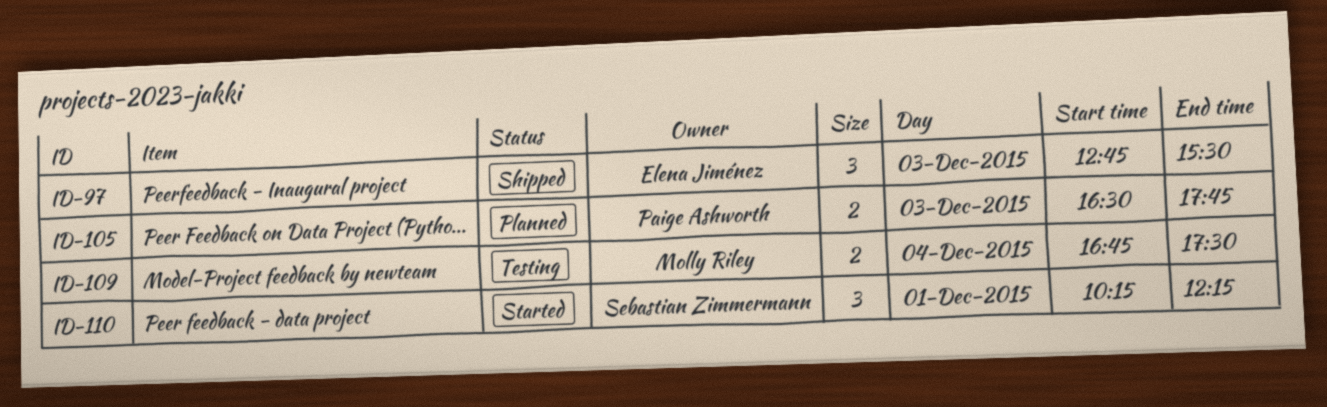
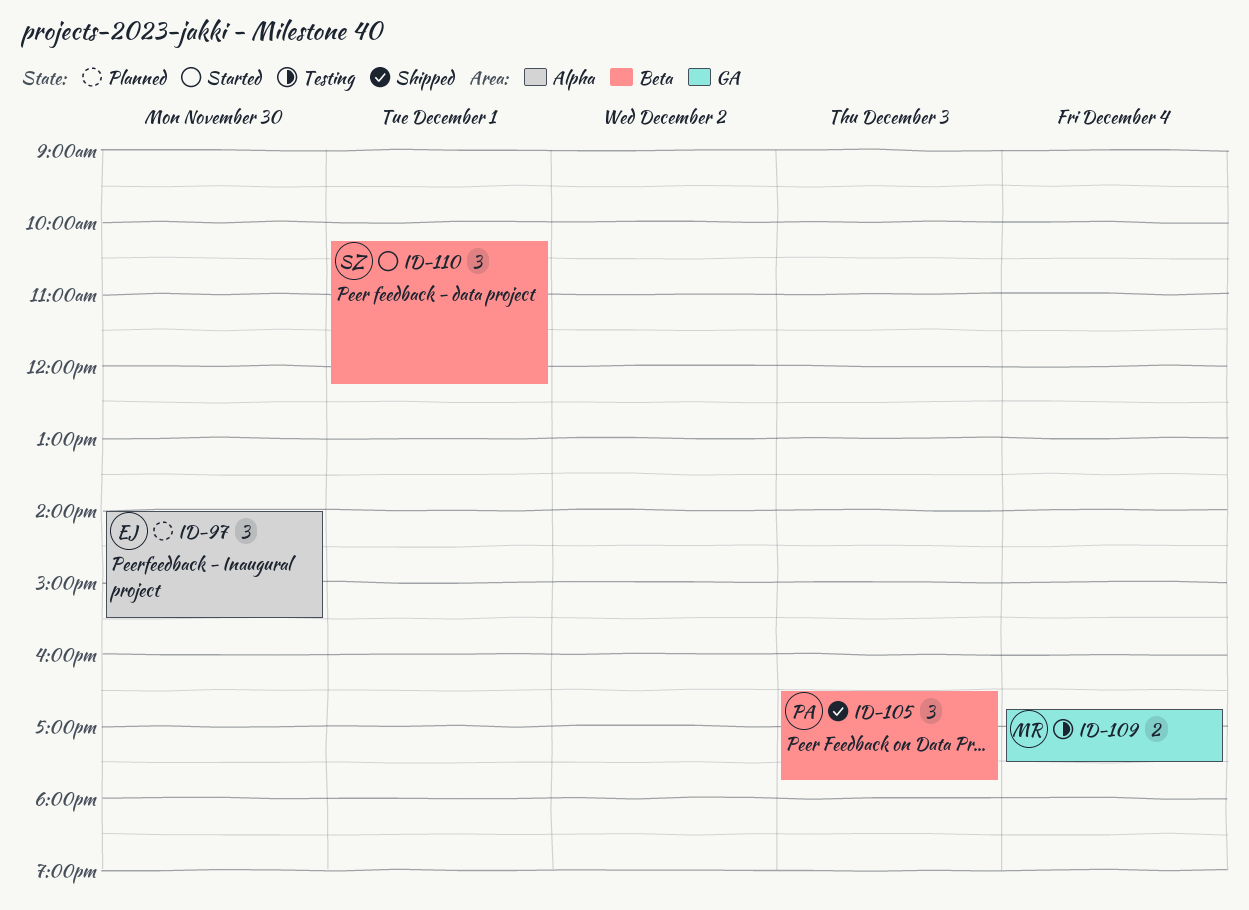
ID-97, status: Shipped -> Planned
ID-97, day: Dec 3 -> Nov 30
ID-97, begins: 12:45 -> 14:00
ID-105, status: Planned -> Shipped
ID-105, estimate: 2 -> 3

